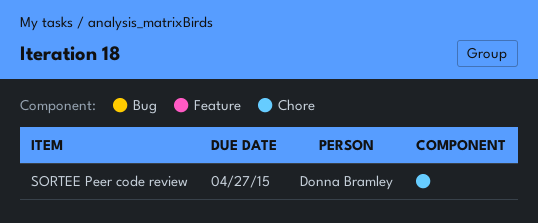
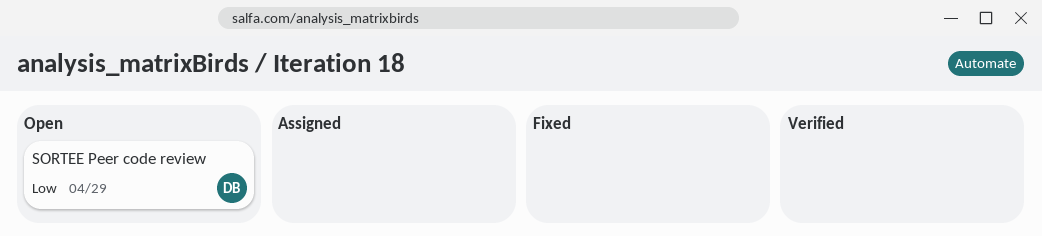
SORTEE Peer code review, due: Apr 27 -> Apr 29

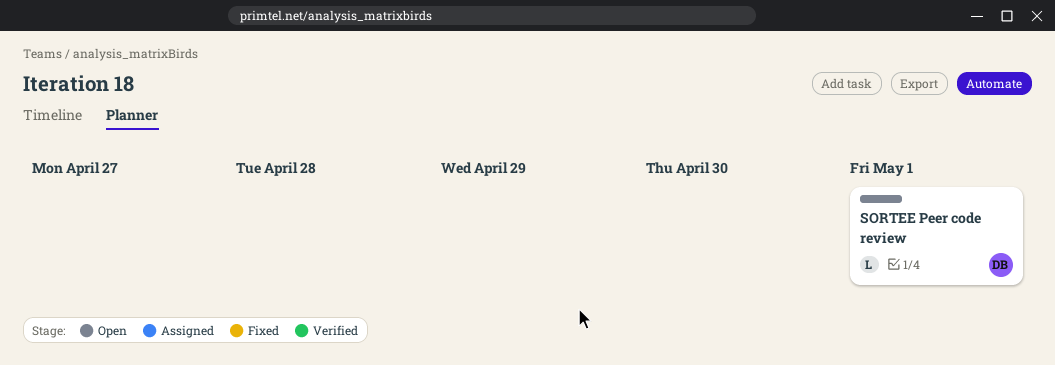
SORTEE Peer code review, due: Apr 29 -> May 1

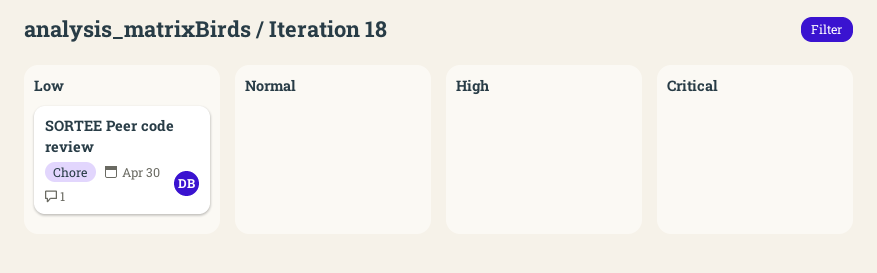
SORTEE Peer code review, due: May 1 -> Apr 30

